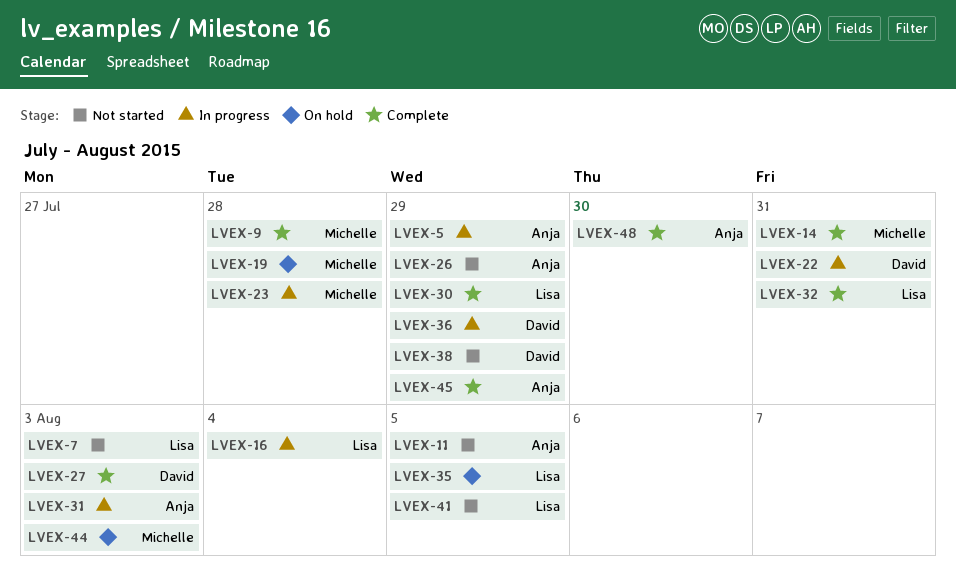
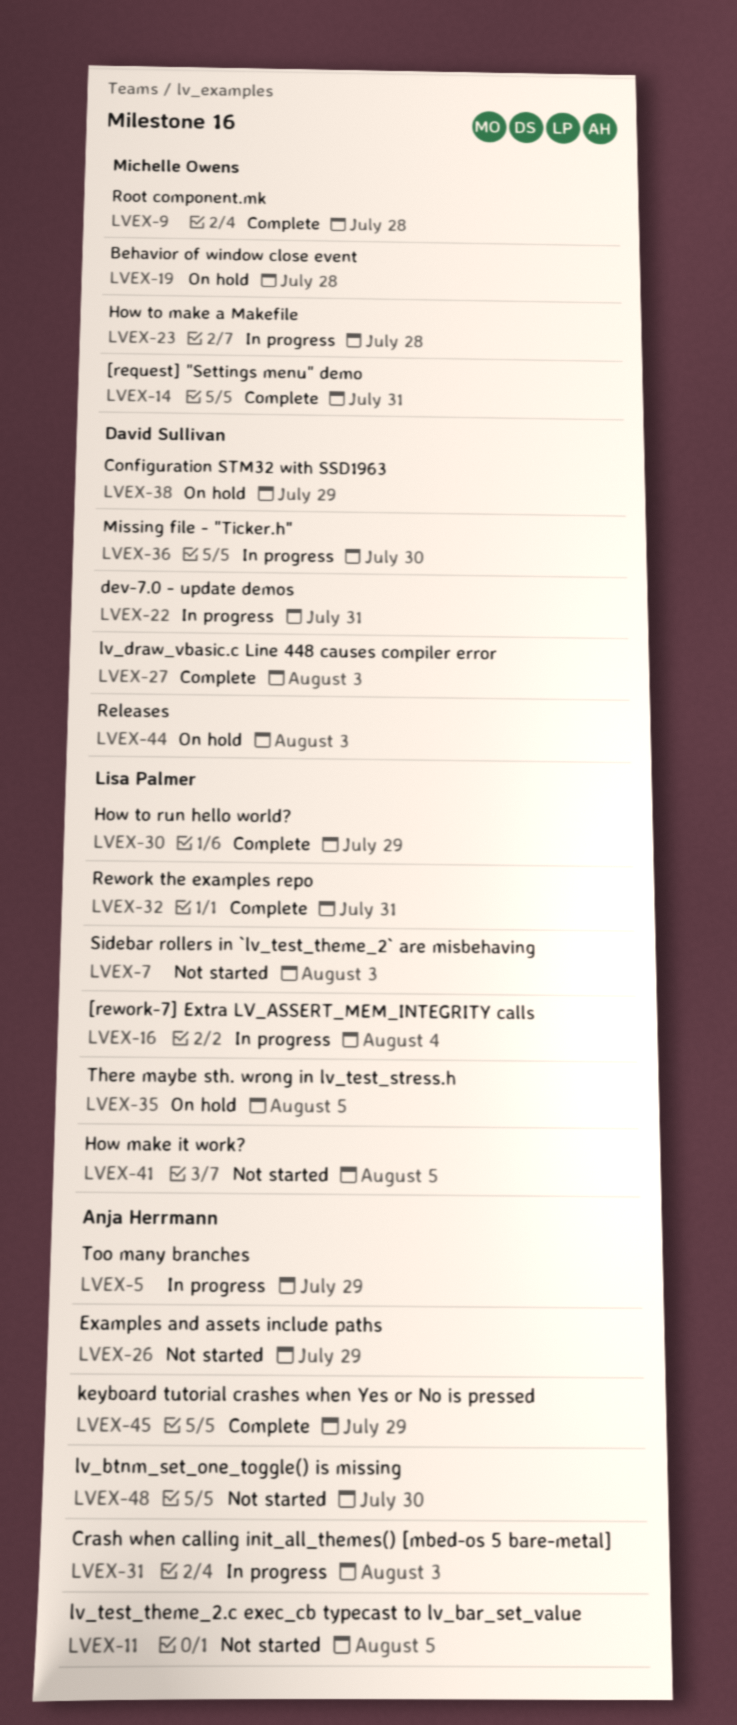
LVEX-36, due: Jul 29 -> Jul 30
LVEX-38, status: Not started -> On hold
LVEX-44, owner: Michelle Owens -> David Sullivan
LVEX-48, status: Complete -> Not started

